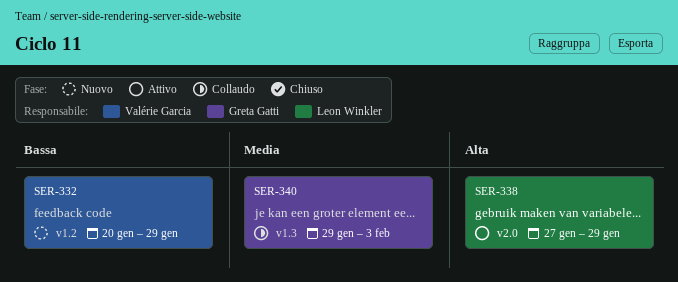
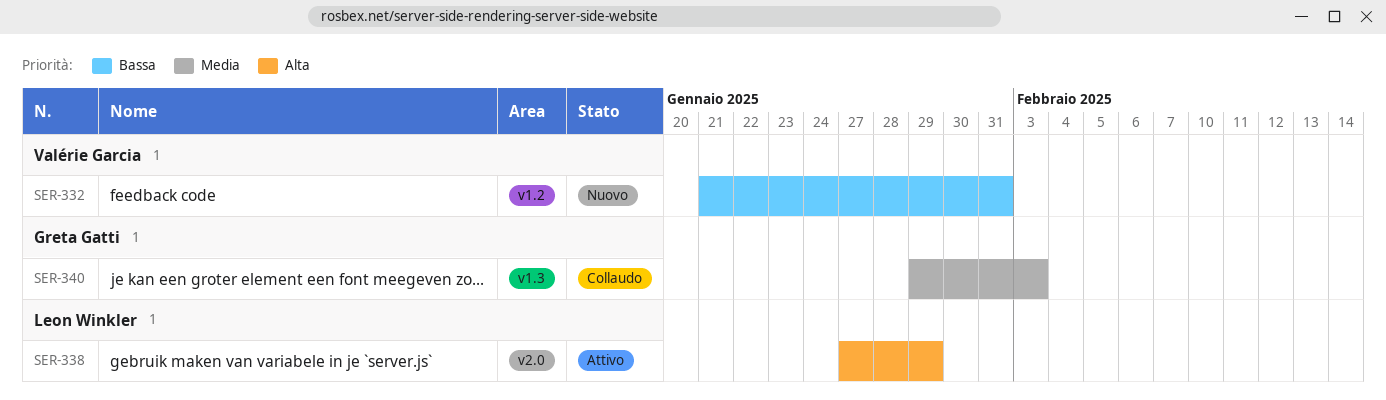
SER-332, start: Jan 20 -> Jan 21
SER-332, due: Jan 29 -> Jan 31

